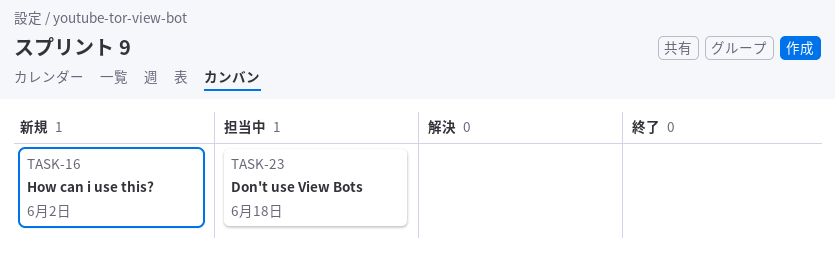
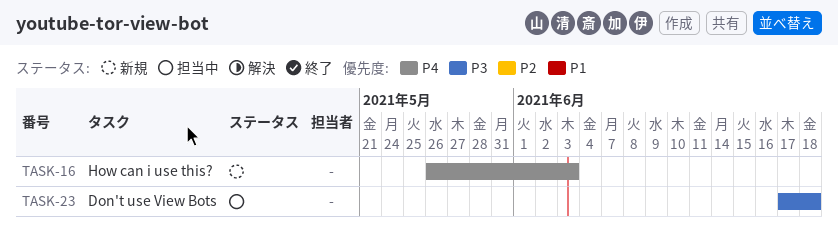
TASK-16, due: Jun 2 -> Jun 3

